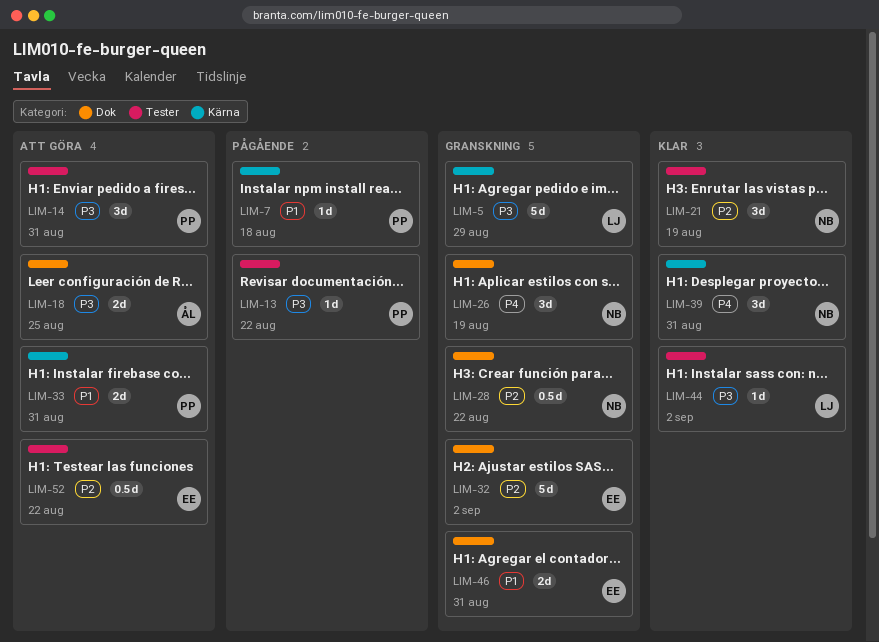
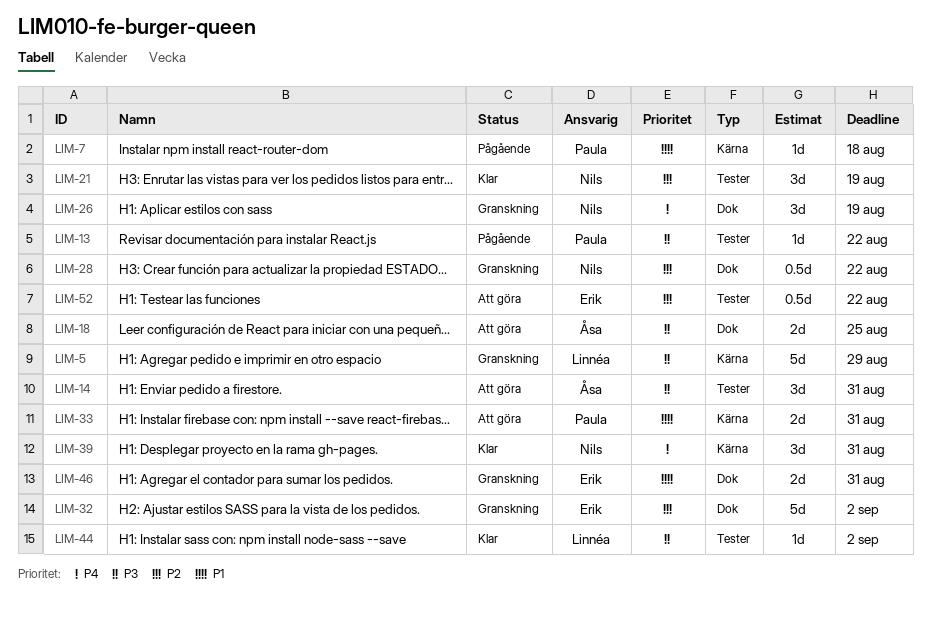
LIM-14, owner: Paula -> Åsa

